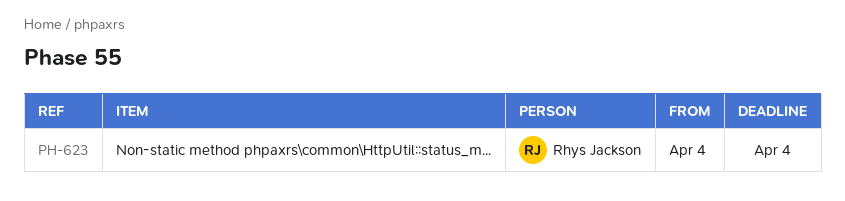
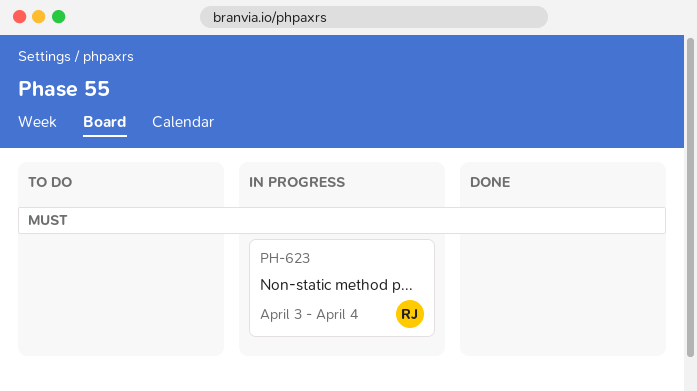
PH-623, start: Apr 4 -> Apr 3

